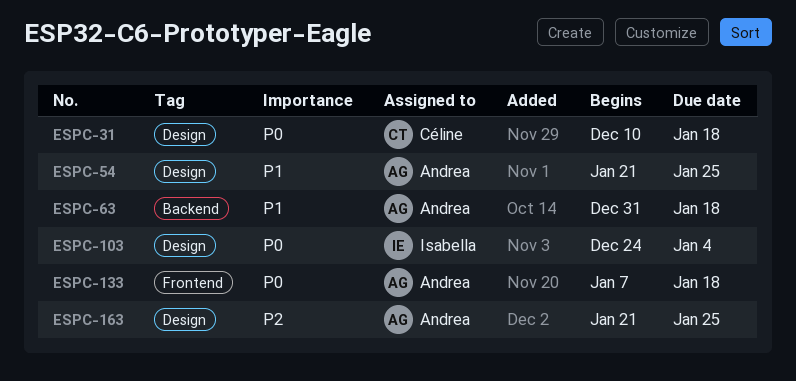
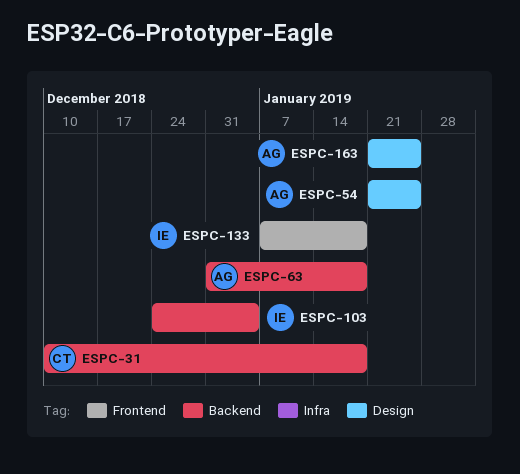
ESPC-31, label: Design -> Backend
ESPC-103, label: Design -> Backend
ESPC-133, owner: Andrea -> Isabella

